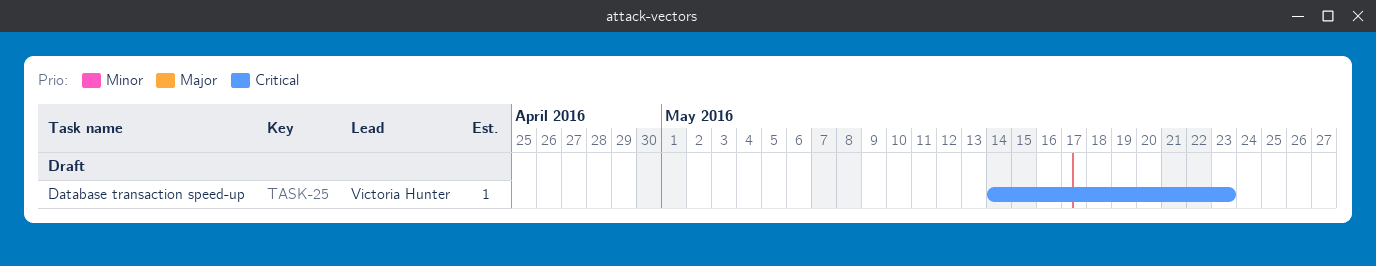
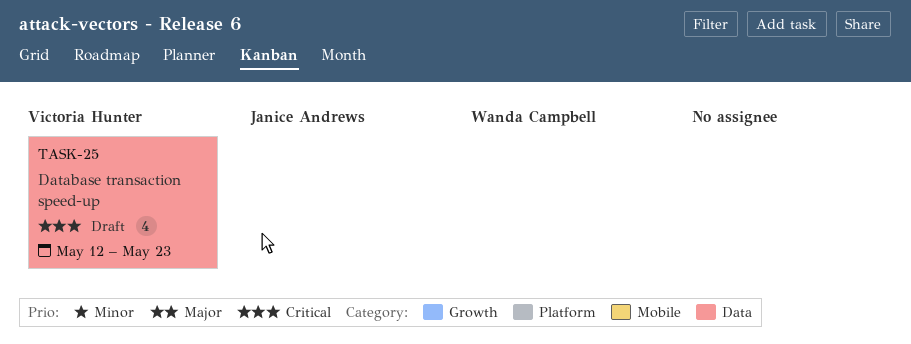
TASK-25, estimate: 1 -> 4
TASK-25, start: May 14 -> May 12

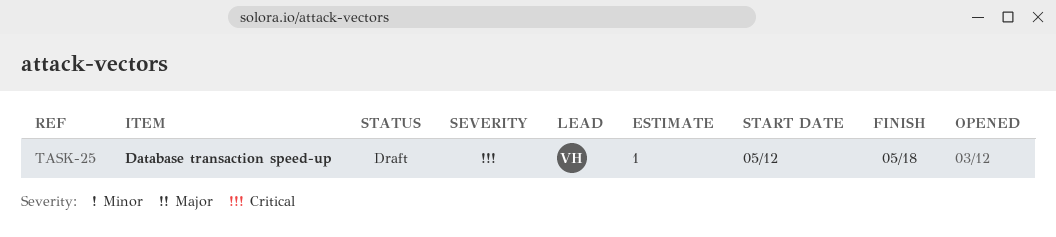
TASK-25, estimate: 4 -> 1
TASK-25, due: May 23 -> May 18

